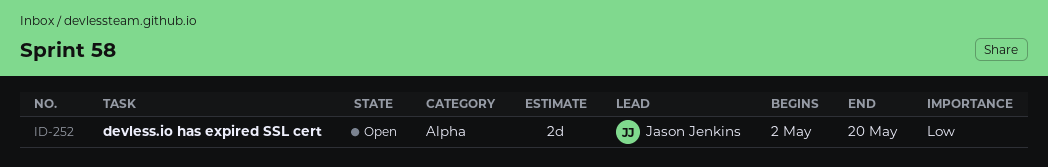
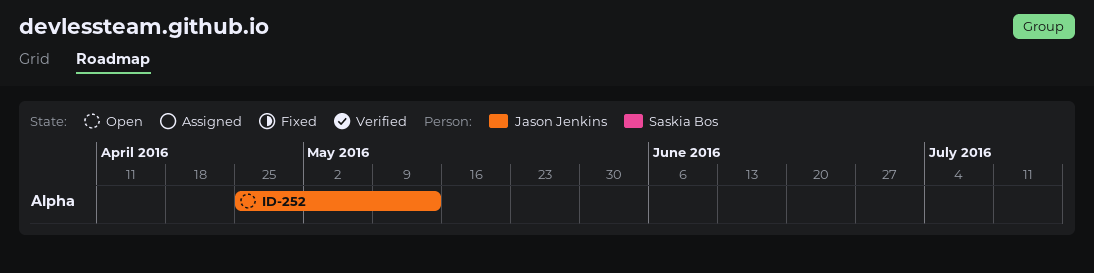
ID-252, start: May 2 -> Apr 25
ID-252, due: May 20 -> May 13

